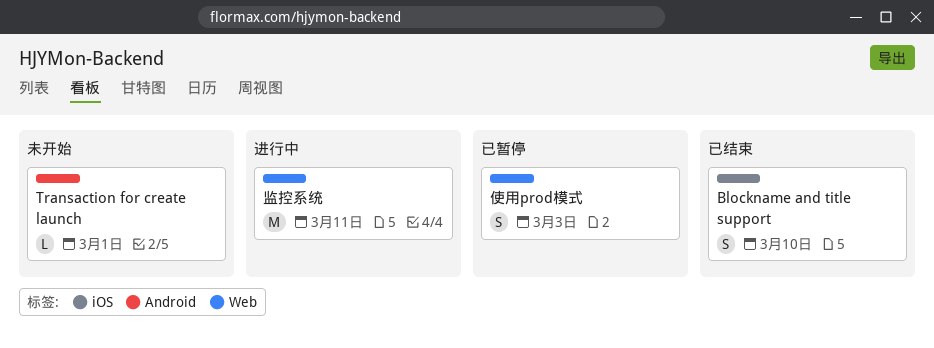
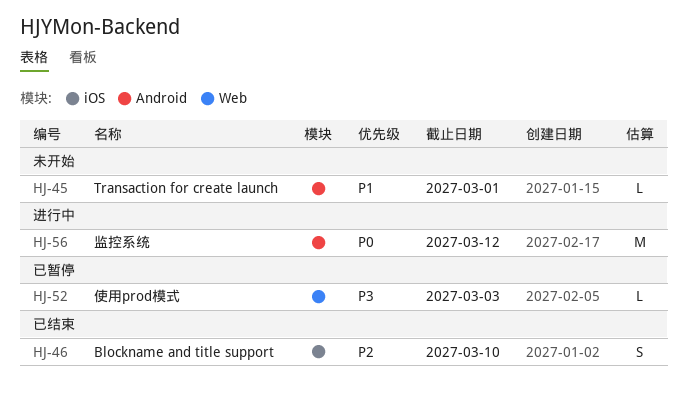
使用prod模式, estimate: S -> L
监控系统, label: Web -> Android
监控系统, due: Mar 11 -> Mar 12

